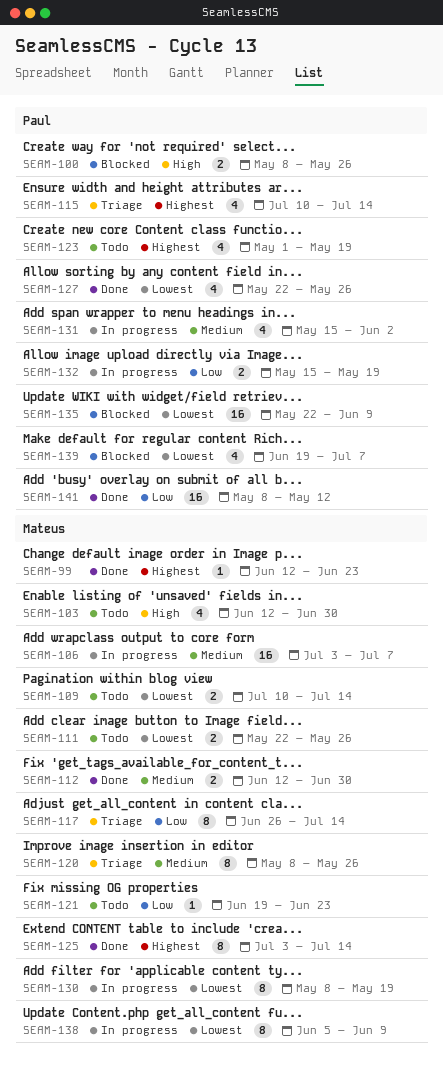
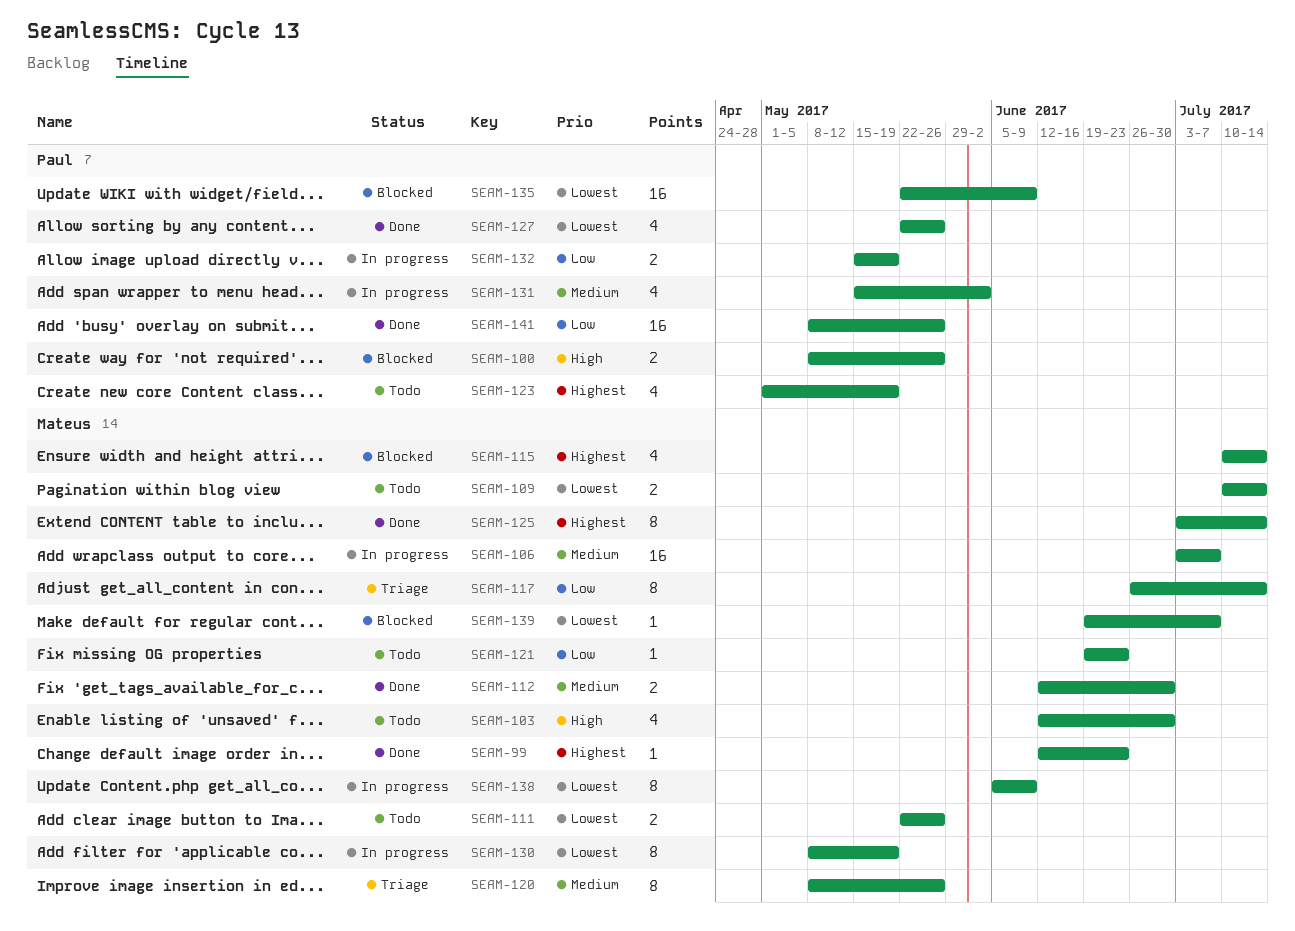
SEAM-115, status: Triage -> Blocked
SEAM-115, owner: Paul -> Mateus
SEAM-139, owner: Paul -> Mateus
SEAM-139, estimate: 4 -> 1
SEAM-141, due: May 12 -> May 26

